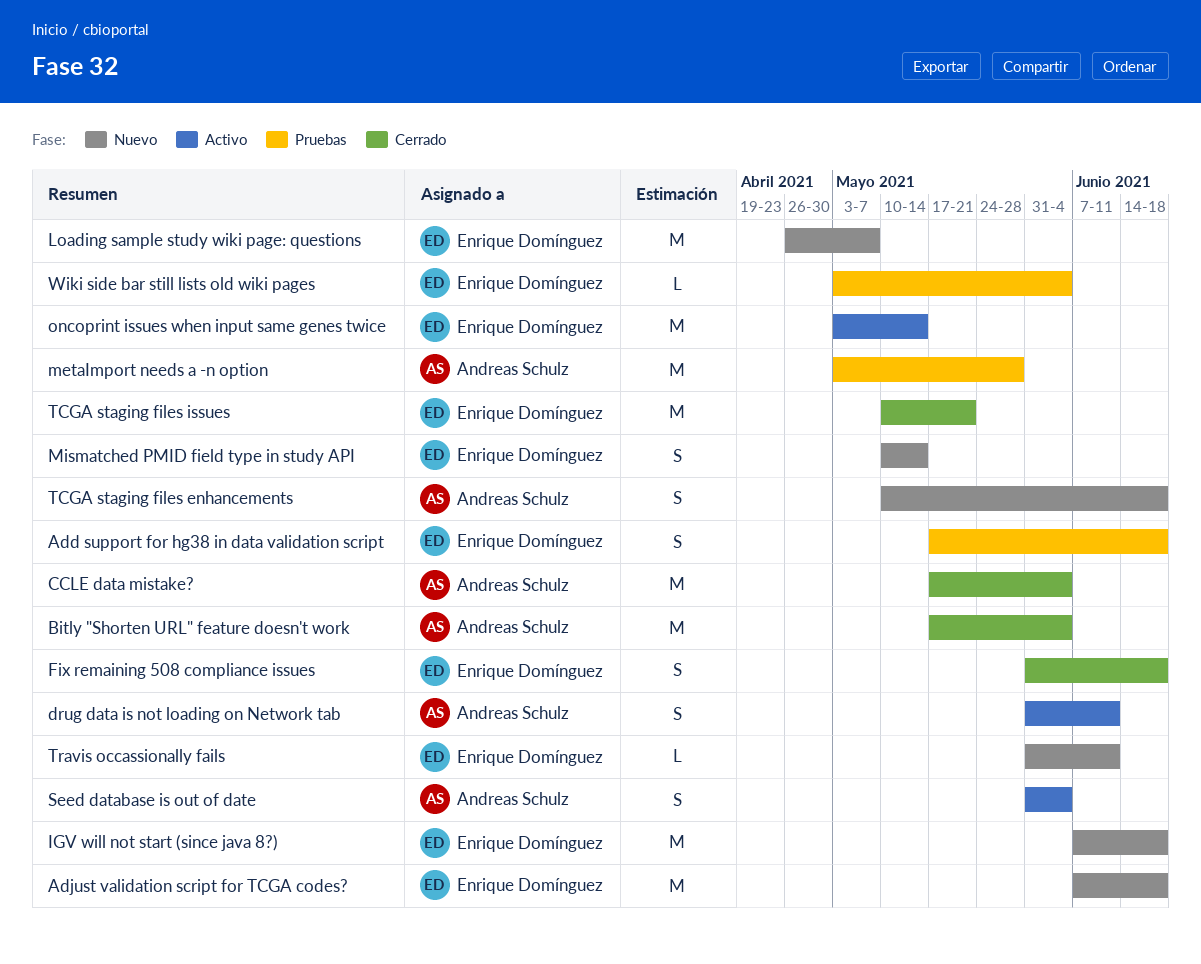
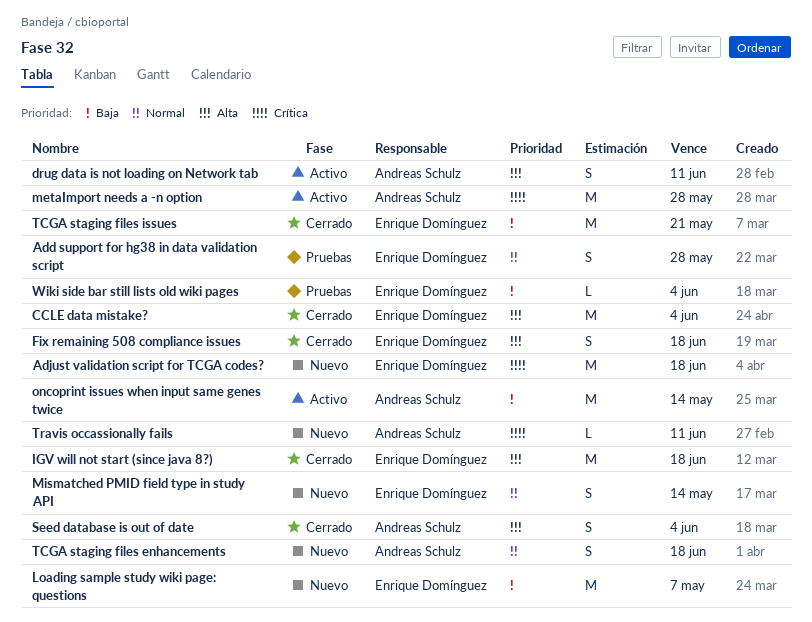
Add support for hg38 in data validation script, due: Jun 18 -> May 28
Bitly "Shorten URL" feature doesn't work: present -> none
CCLE data mistake?, owner: Andreas Schulz -> Enrique Domínguez
IGV will not start (since java 8?), status: Nuevo -> Cerrado
metaImport needs a -n option, status: Pruebas -> Activo
oncoprint issues when input same genes twice, owner: Enrique Domínguez -> Andreas Schulz
Seed database is out of date, status: Activo -> Cerrado
Travis occassionally fails, owner: Enrique Domínguez -> Andreas Schulz

